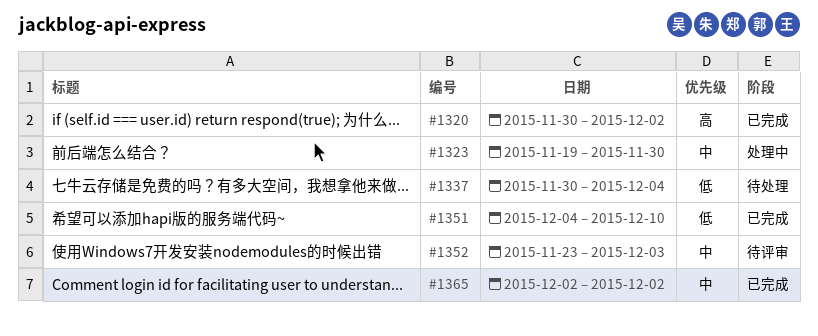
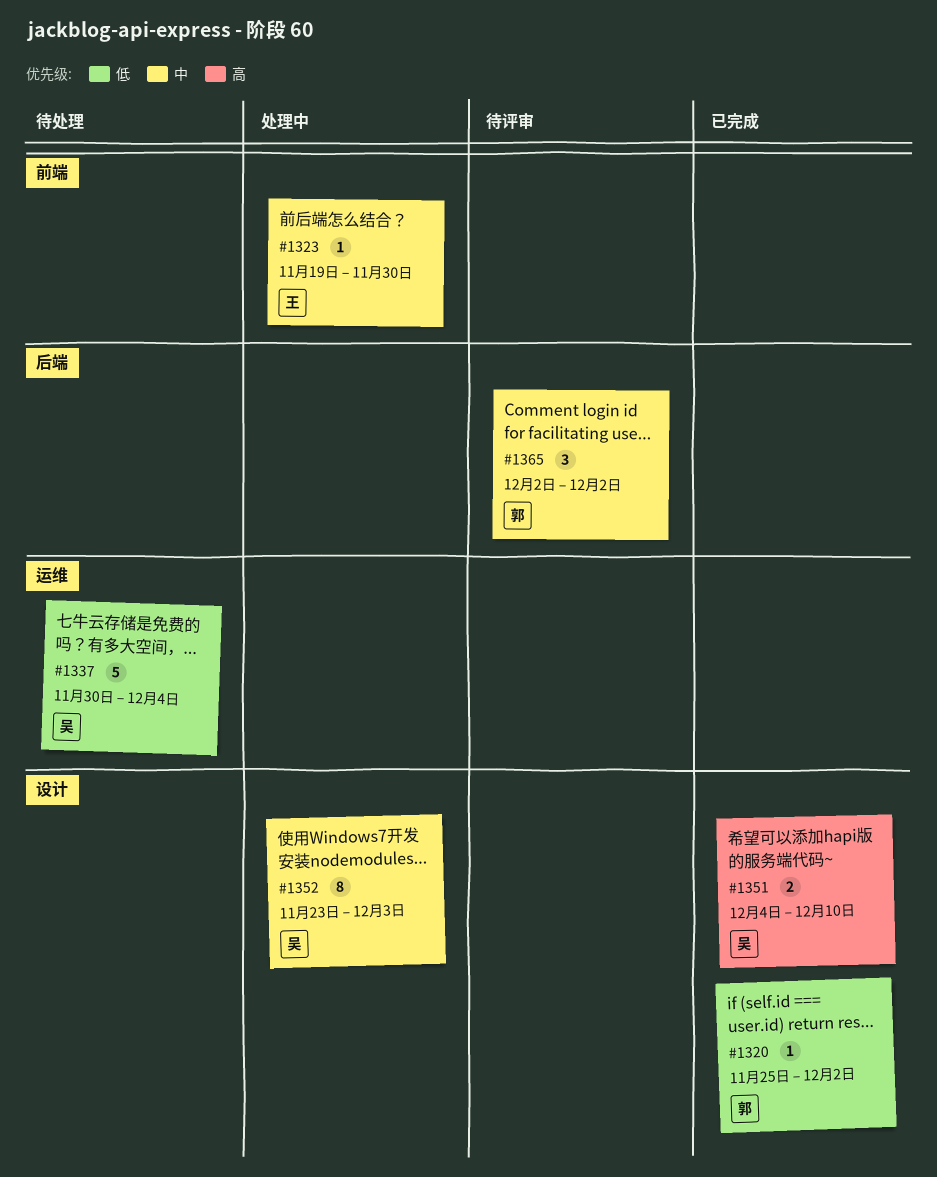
#1320, priority: 高 -> 低
#1320, start: Nov 30 -> Nov 25
#1351, priority: 低 -> 高
#1352, status: 待评审 -> 处理中
#1365, status: 已完成 -> 待评审

